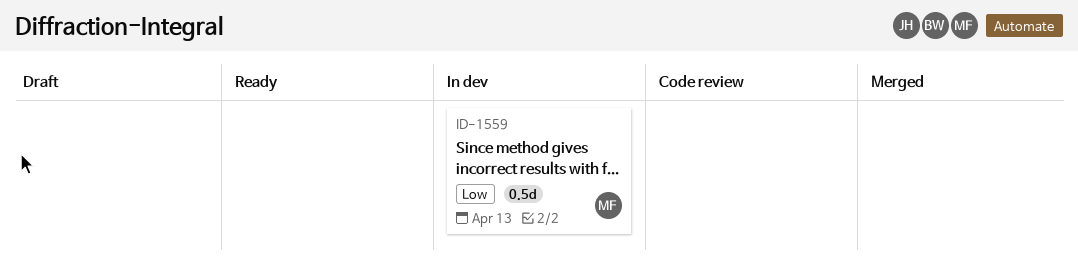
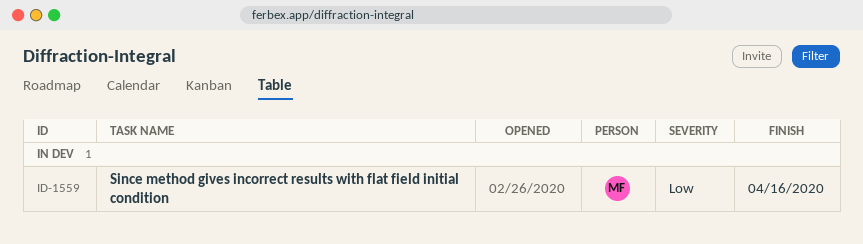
ID-1559, due: Apr 13 -> Apr 16

